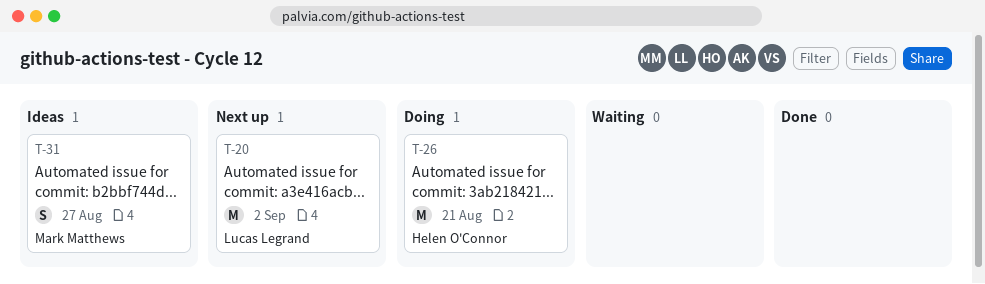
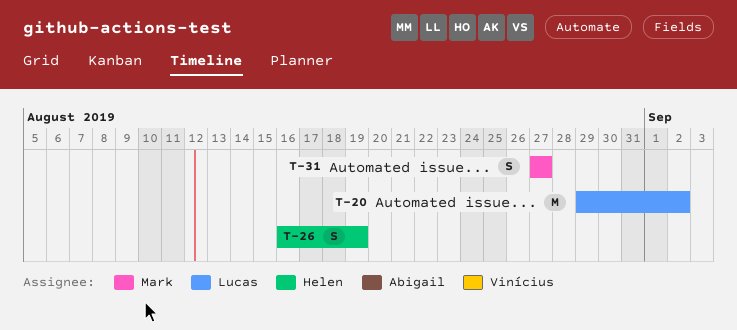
T-26, estimate: M -> S
T-26, due: Aug 21 -> Aug 19

